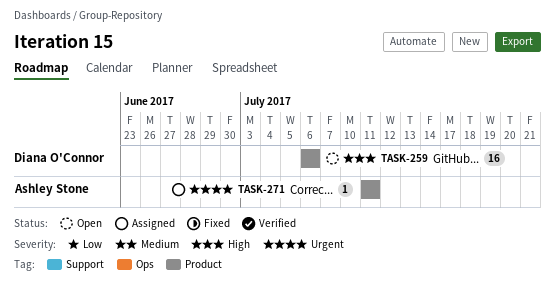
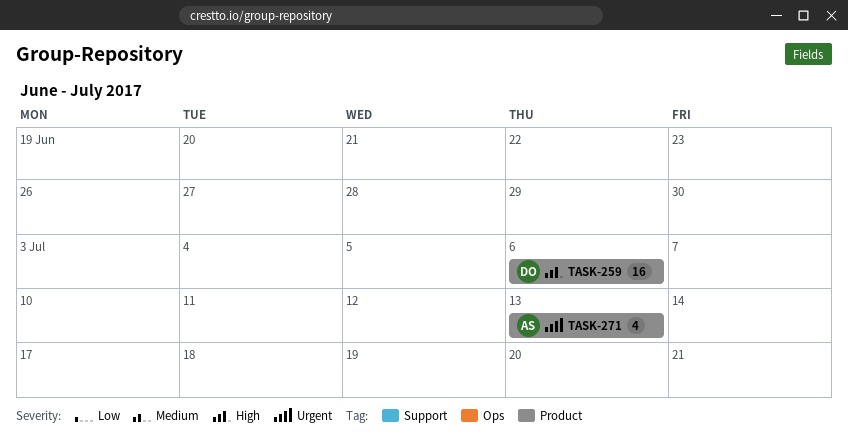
TASK-271, estimate: 1 -> 4
TASK-271, start: Jul 11 -> Jul 13
TASK-271, due: Jul 11 -> Jul 13

